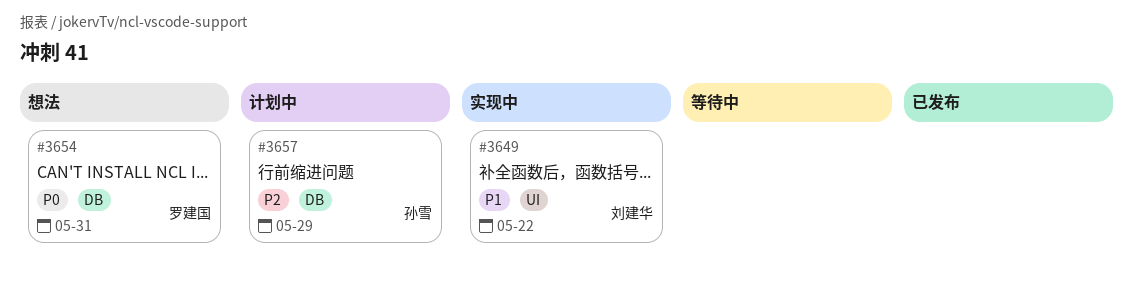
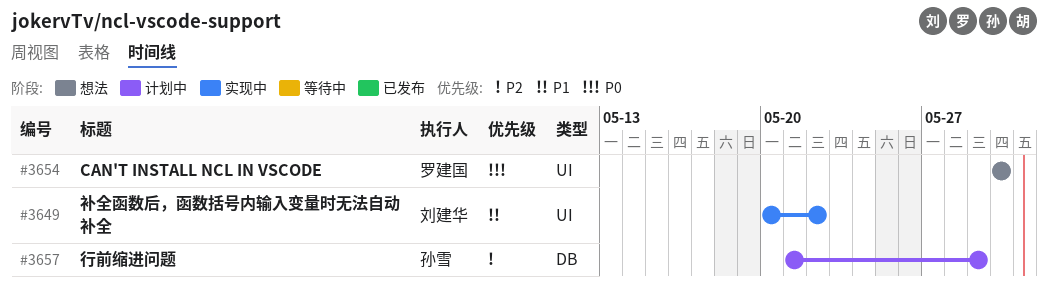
#3654, label: DB -> UI
#3654, due: May 31 -> May 30

